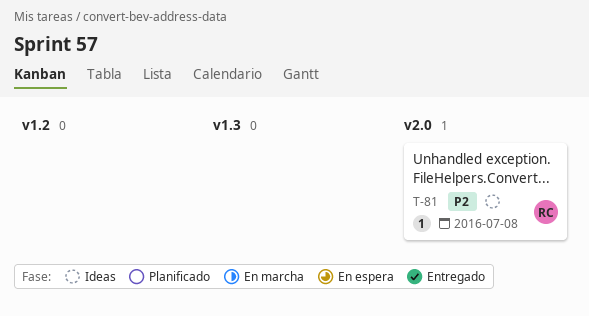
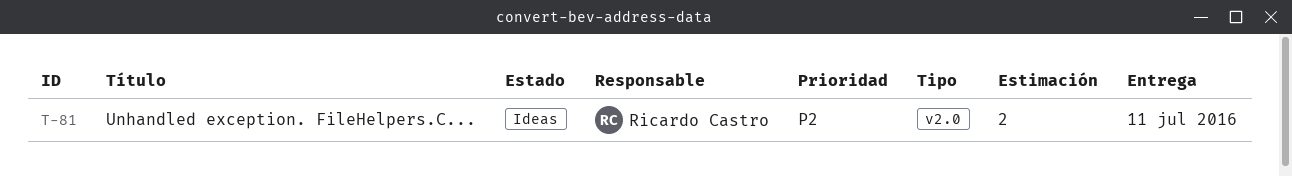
T-81, estimate: 1 -> 2
T-81, due: Jul 8 -> Jul 11

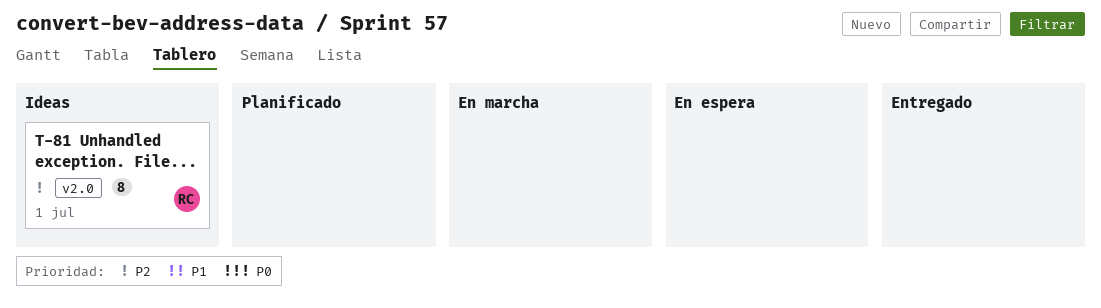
T-81, estimate: 2 -> 8
T-81, due: Jul 11 -> Jul 1

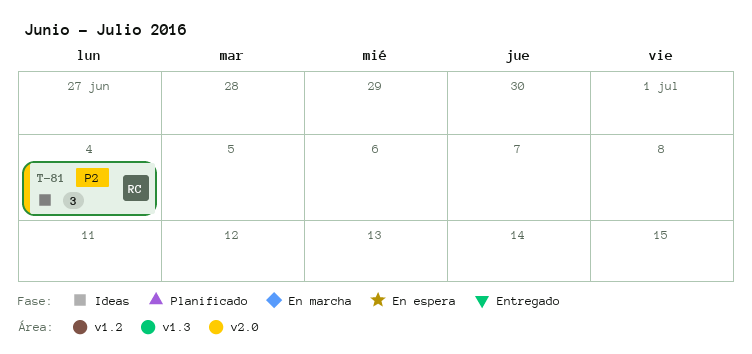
T-81, estimate: 8 -> 3
T-81, due: Jul 1 -> Jul 4

